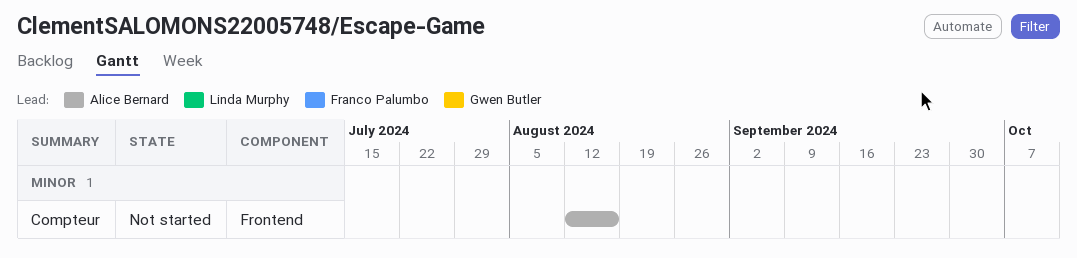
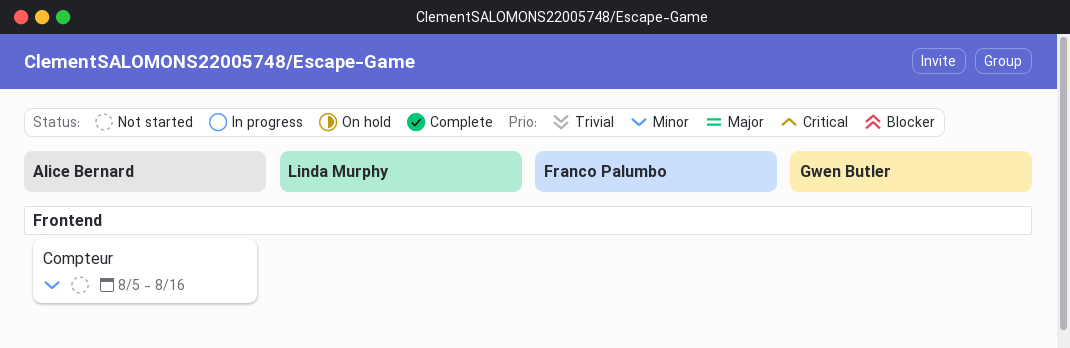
Compteur, start: Aug 12 -> Aug 5

